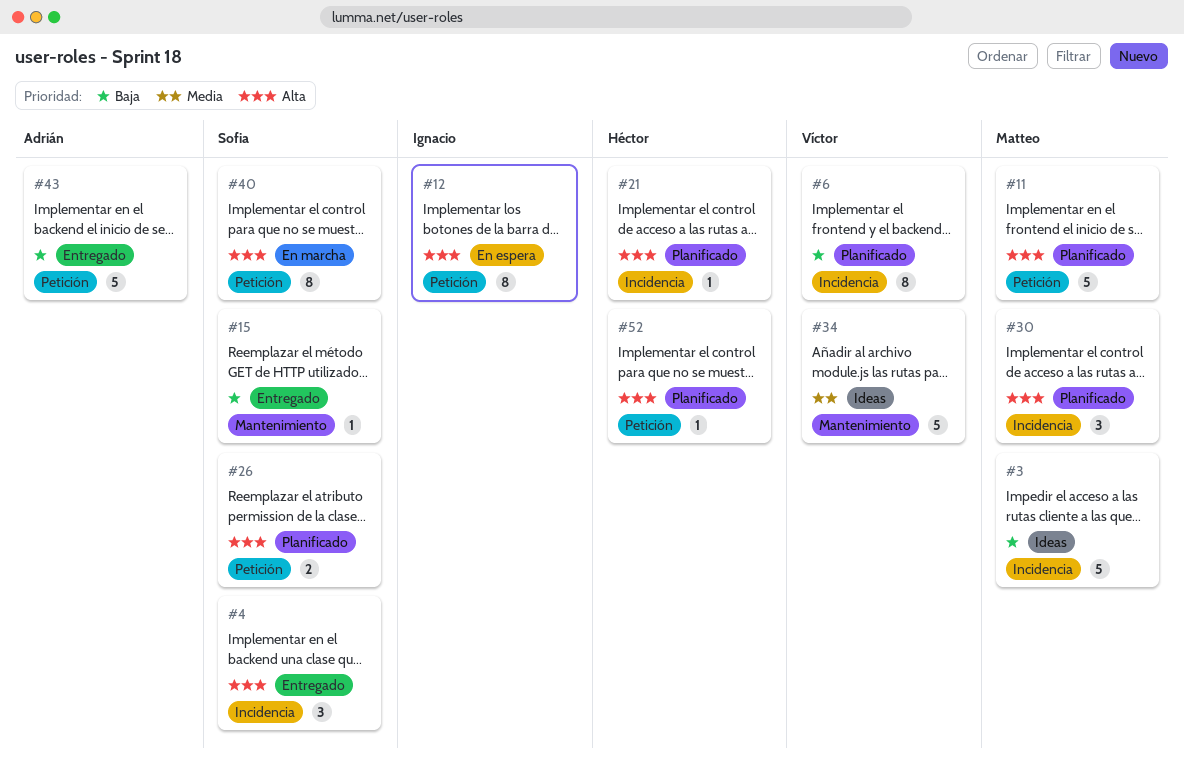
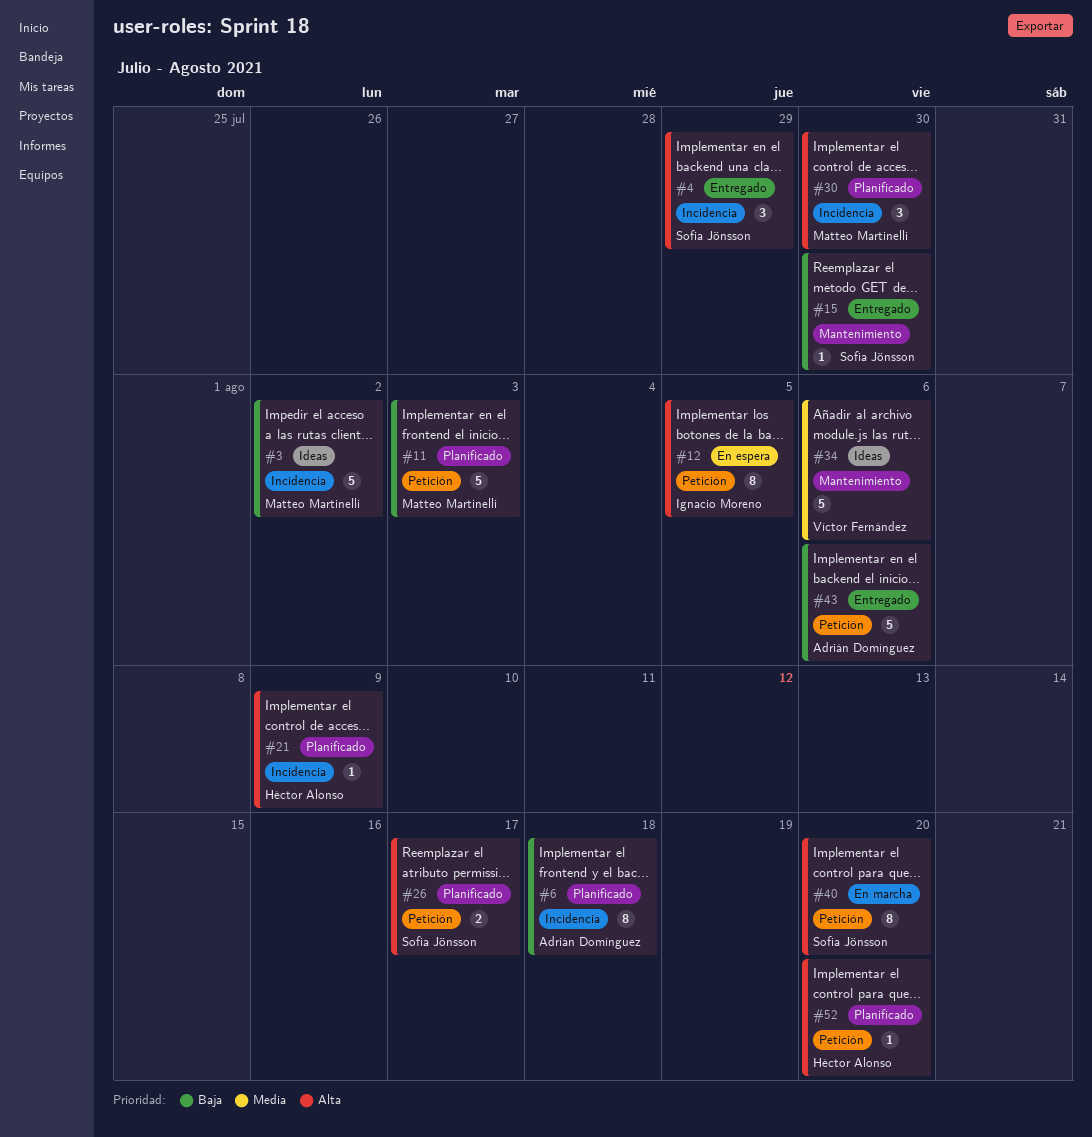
#6, owner: Víctor Fernández -> Adrián Domínguez
#11, priority: Alta -> Baja

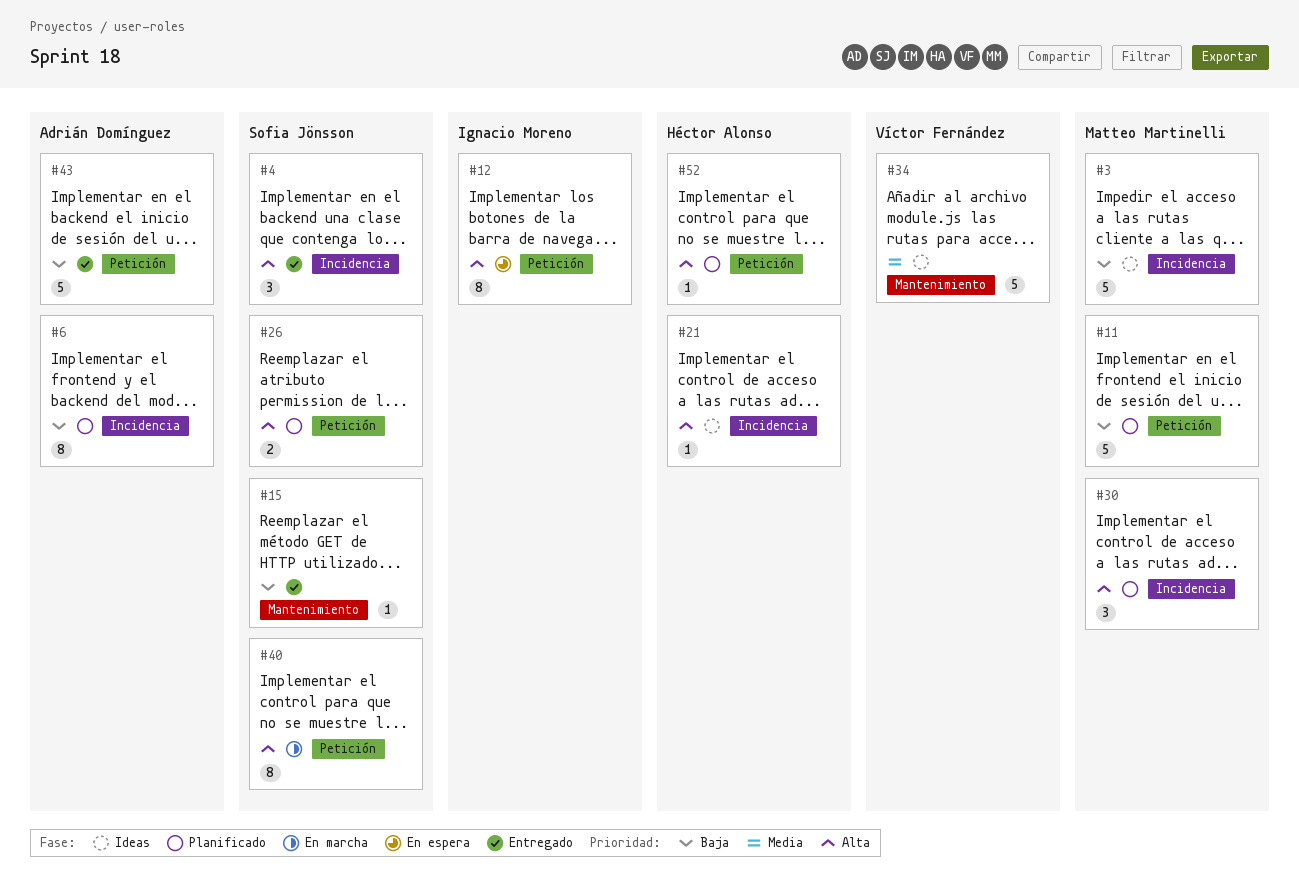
#21, status: Planificado -> Ideas

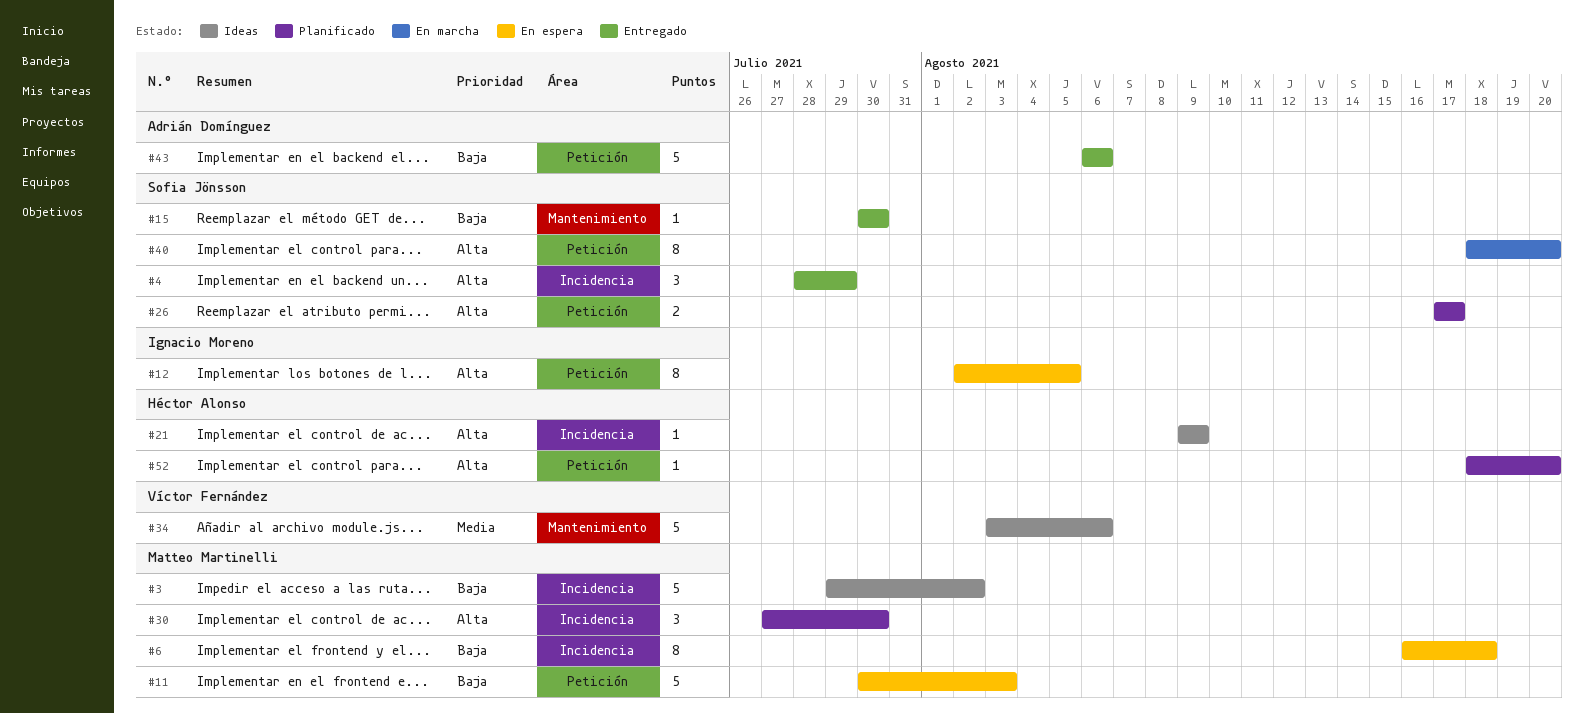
#6, status: Planificado -> En espera
#6, owner: Adrián Domínguez -> Matteo Martinelli
#11, status: Planificado -> En espera

